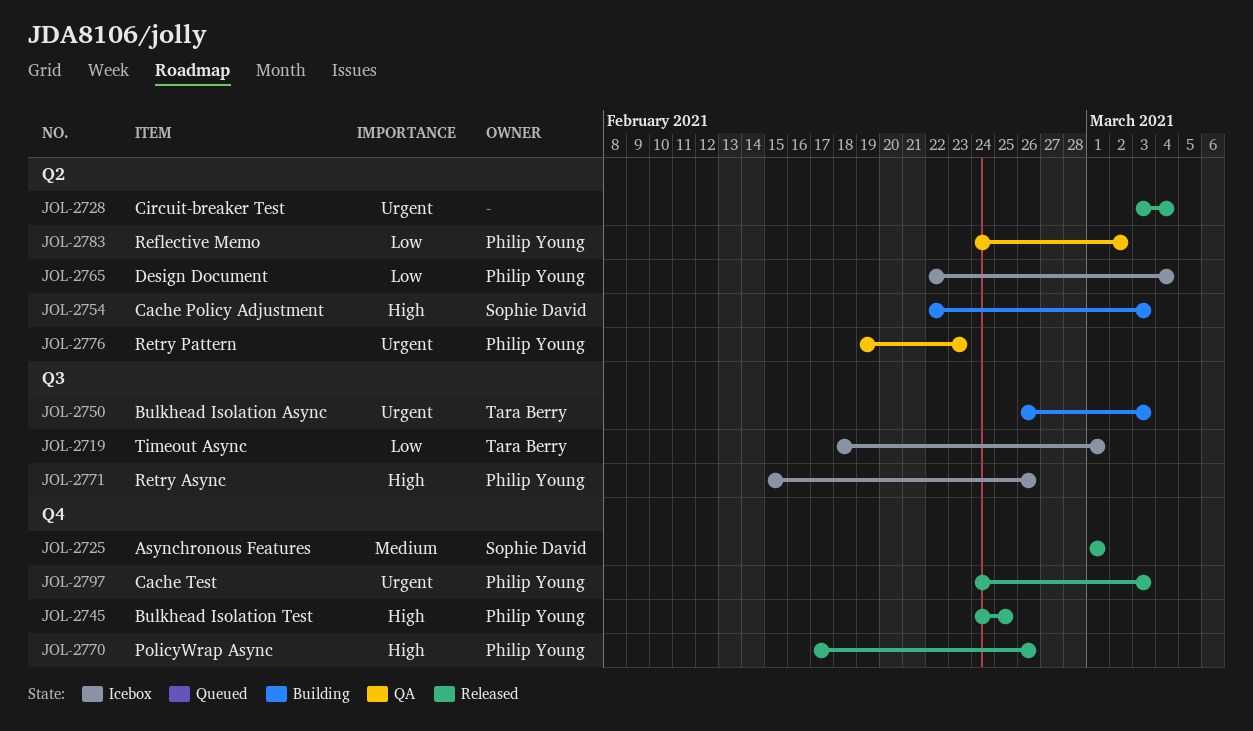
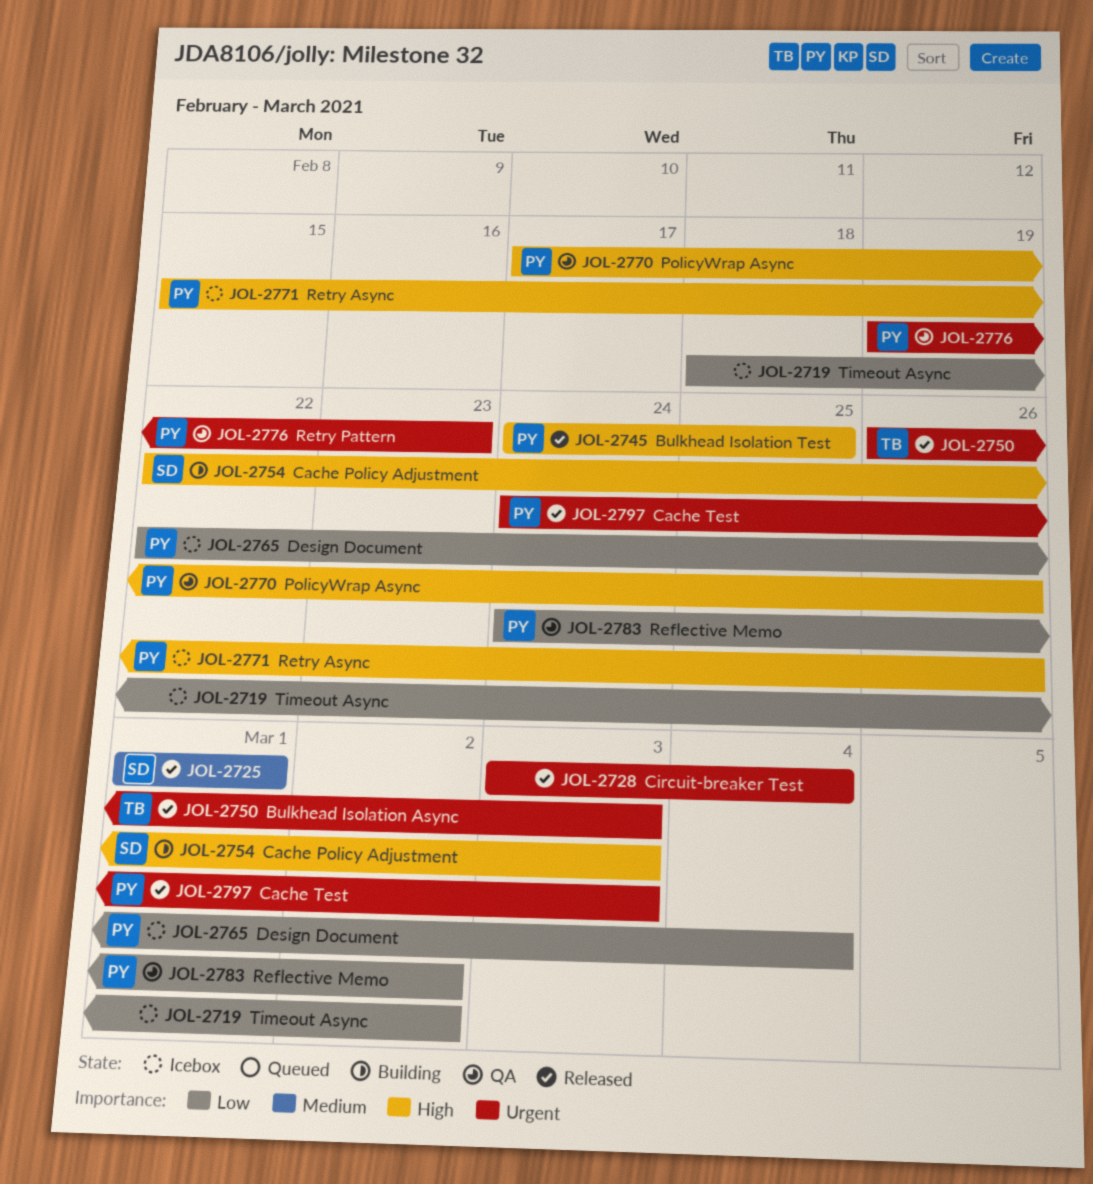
JOL-2719, owner: Tara Berry -> none
JOL-2719, due: Mar 1 -> Mar 2
JOL-2750, status: Building -> Released
JOL-2770, status: Released -> QA

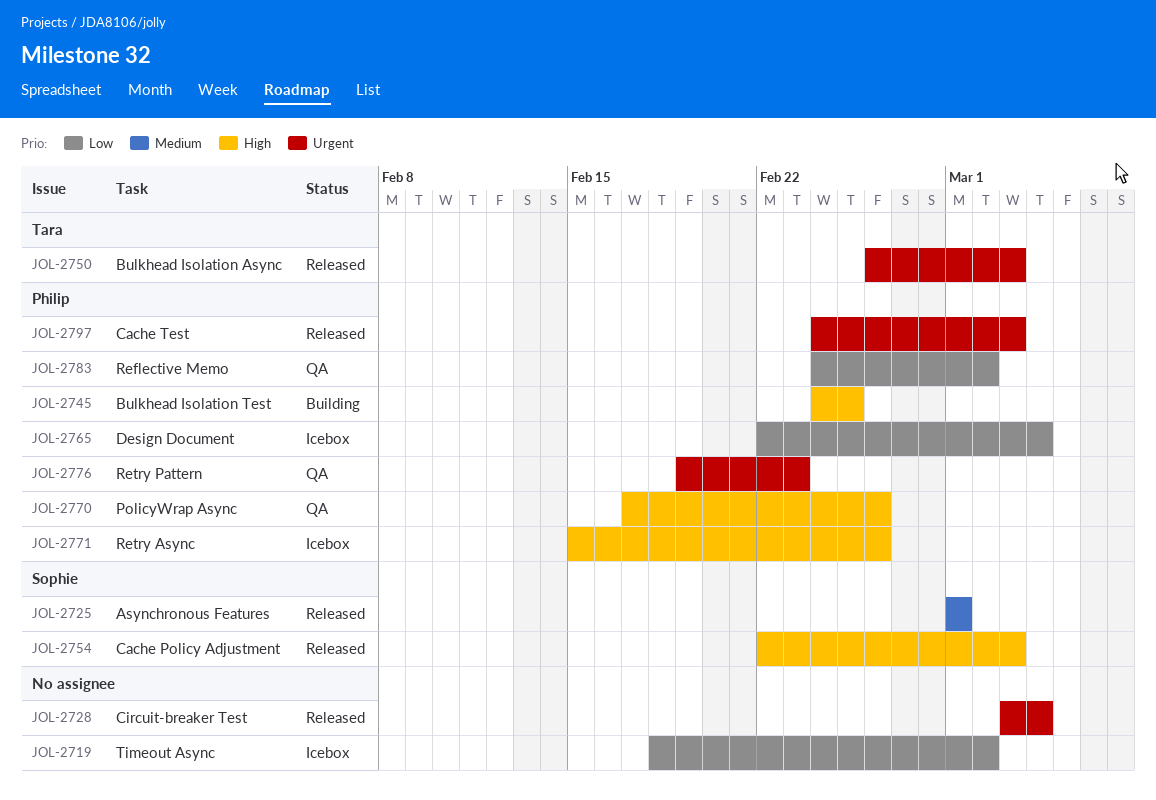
JOL-2745, status: Released -> Building
JOL-2754, status: Building -> Released

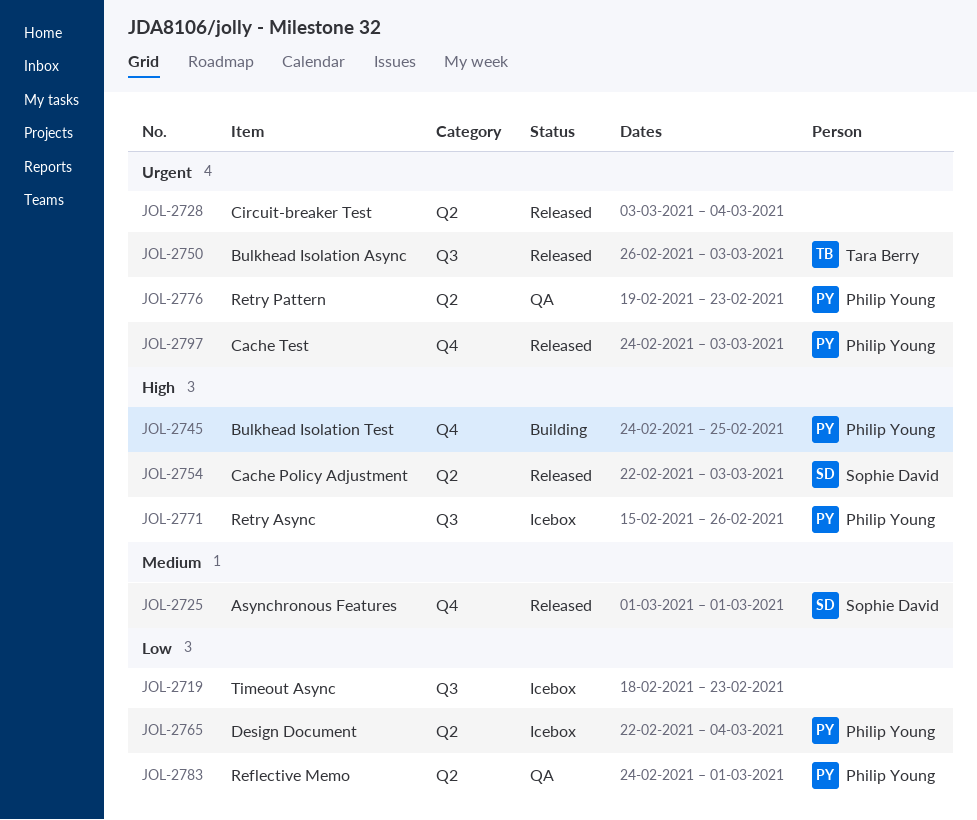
JOL-2719, due: Mar 2 -> Feb 23
JOL-2770: present -> none
JOL-2783, due: Mar 2 -> Mar 1

